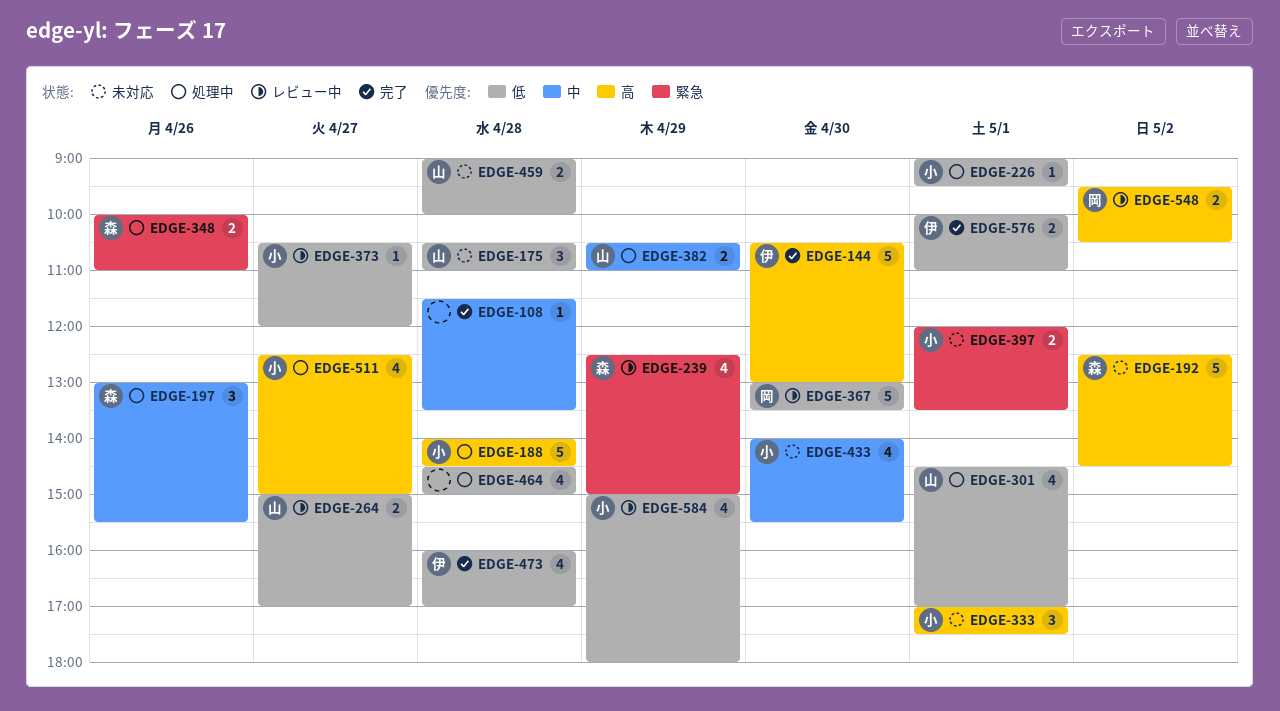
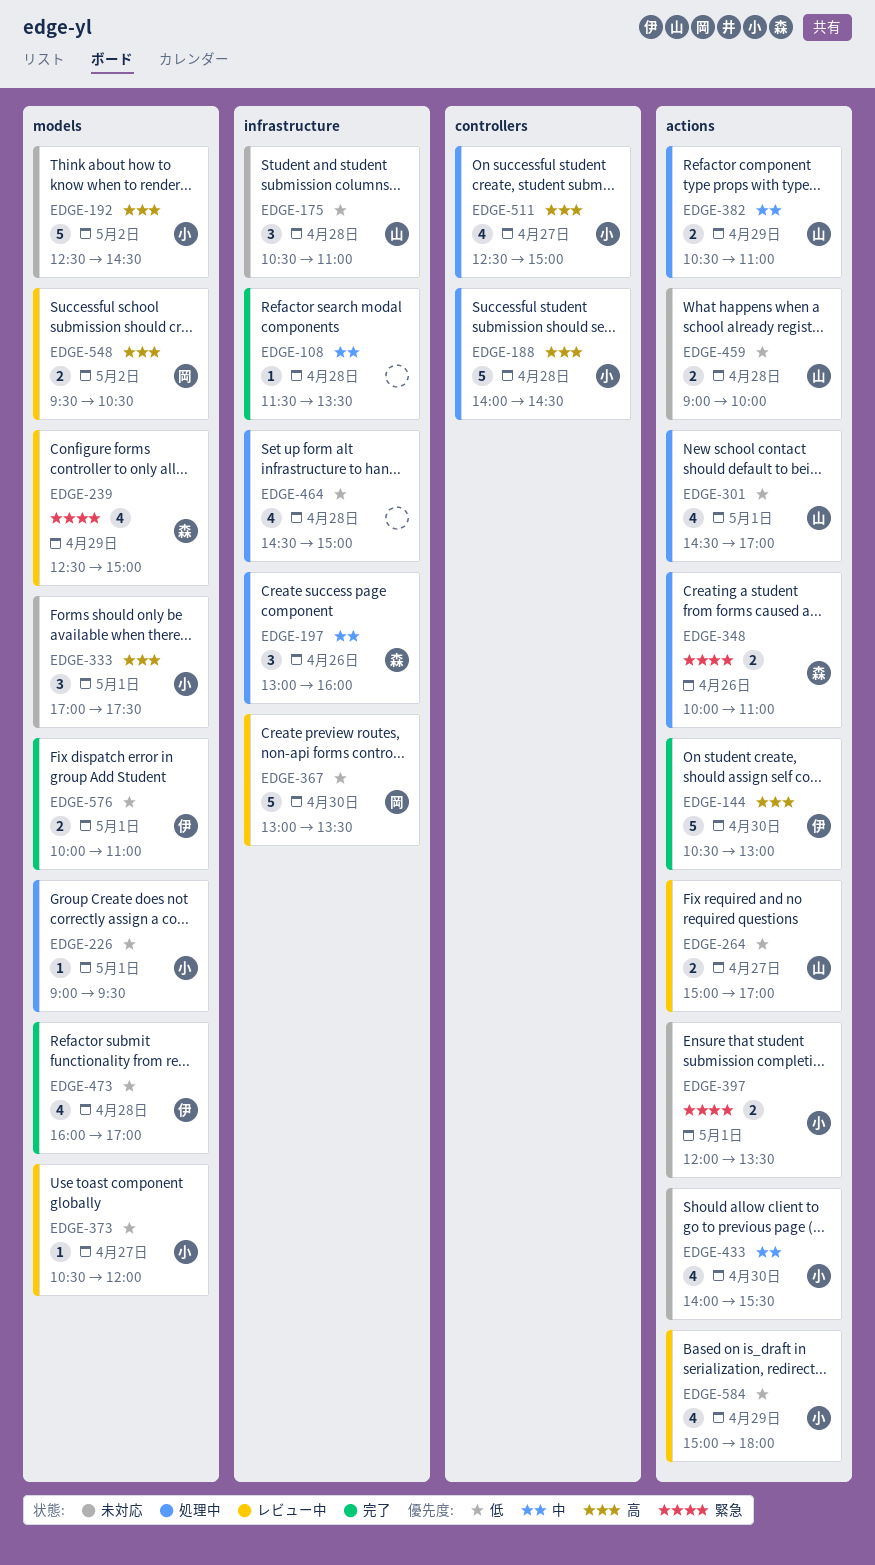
EDGE-192, owner: 森 -> 小
EDGE-197, ends: 15:30 -> 16:00

